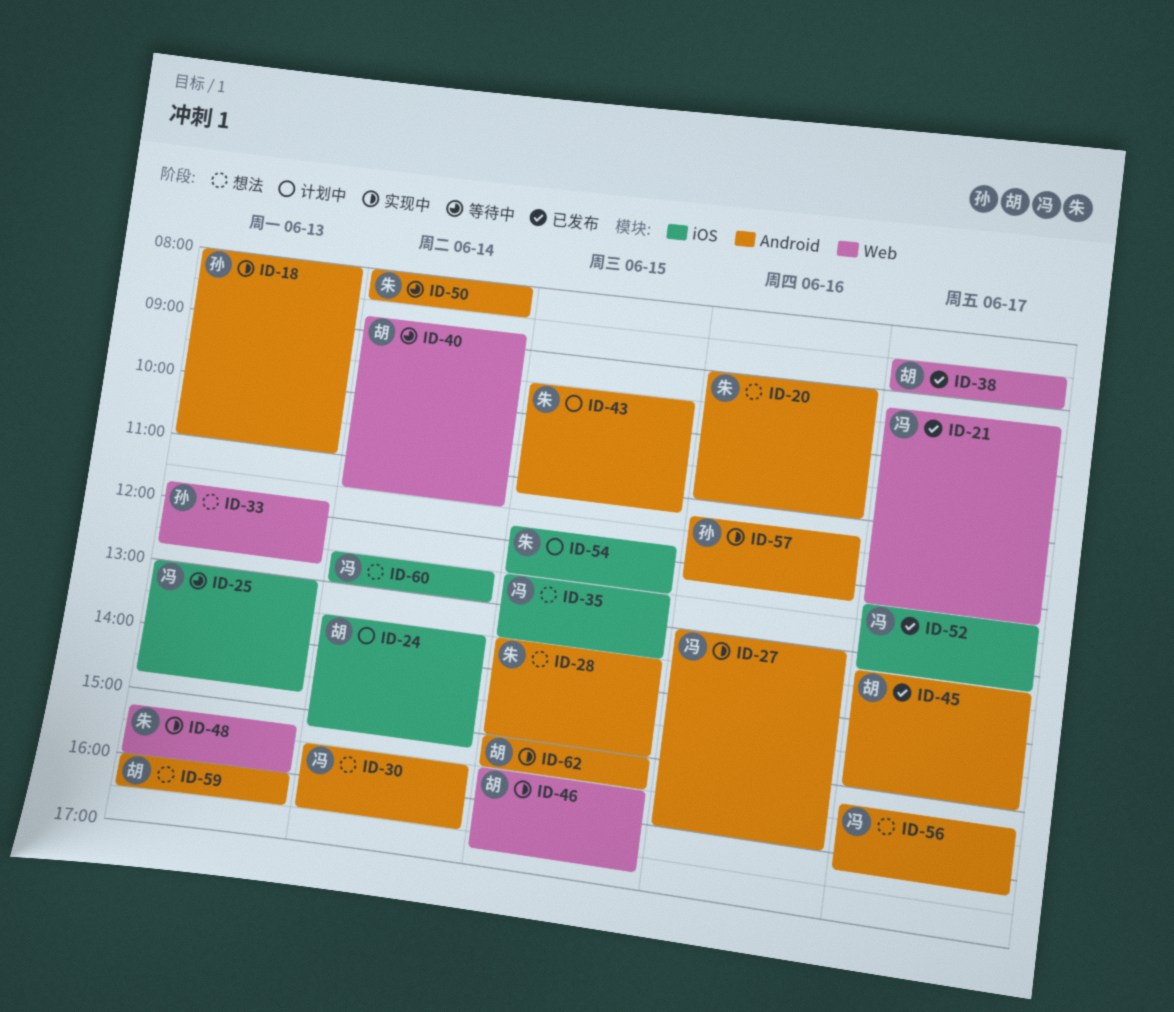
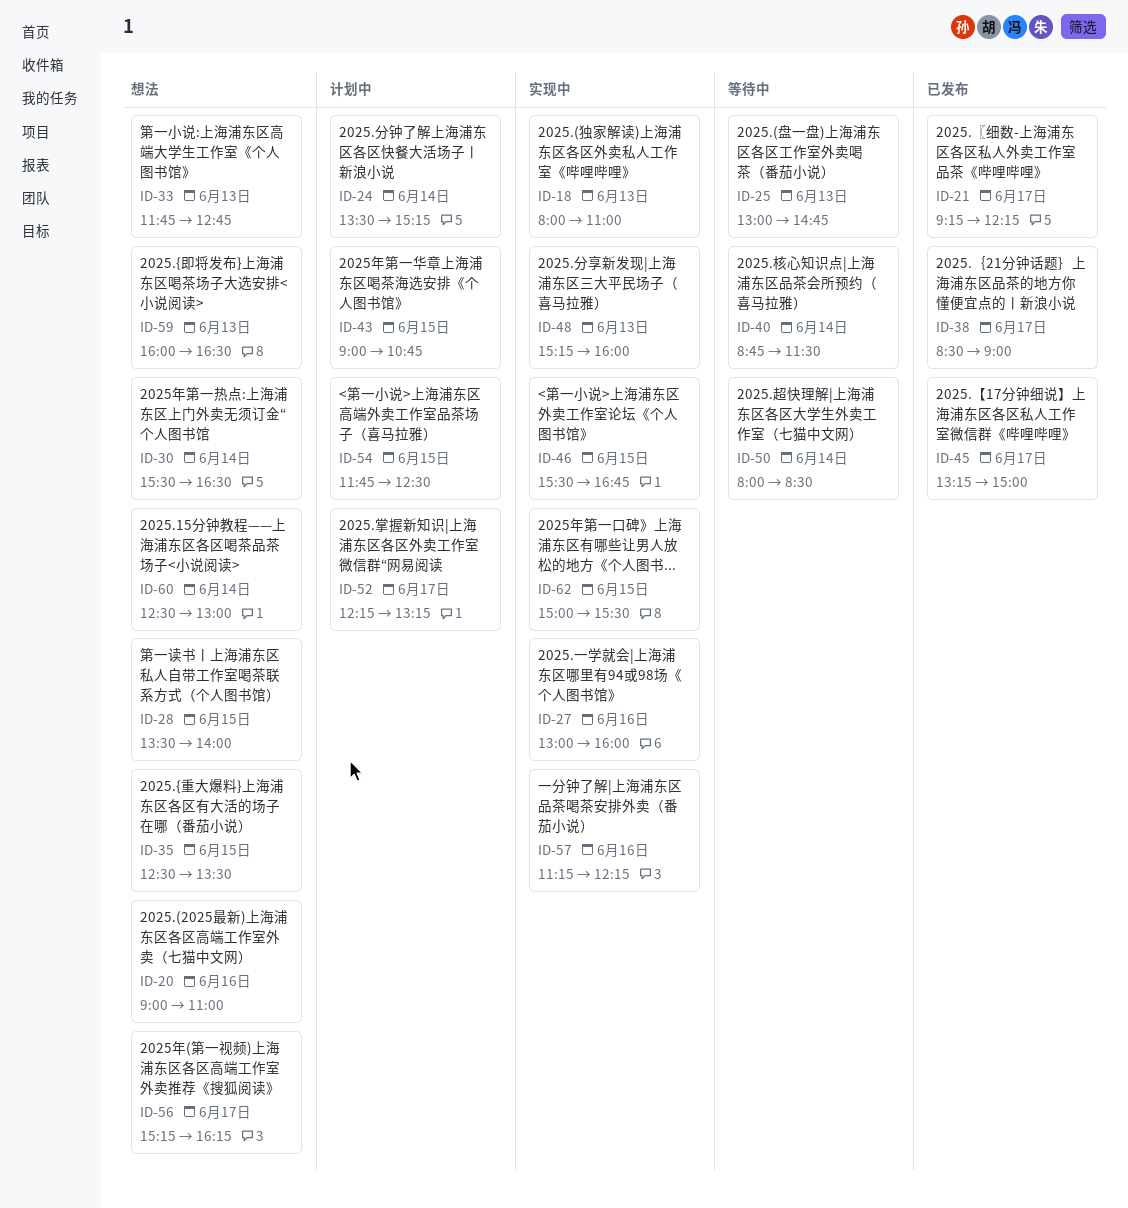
ID-28, ends: 15:00 -> 14:00
ID-43, begins: 09:30 -> 09:00
ID-43, ends: 11:15 -> 10:45
ID-52, status: 已发布 -> 计划中

